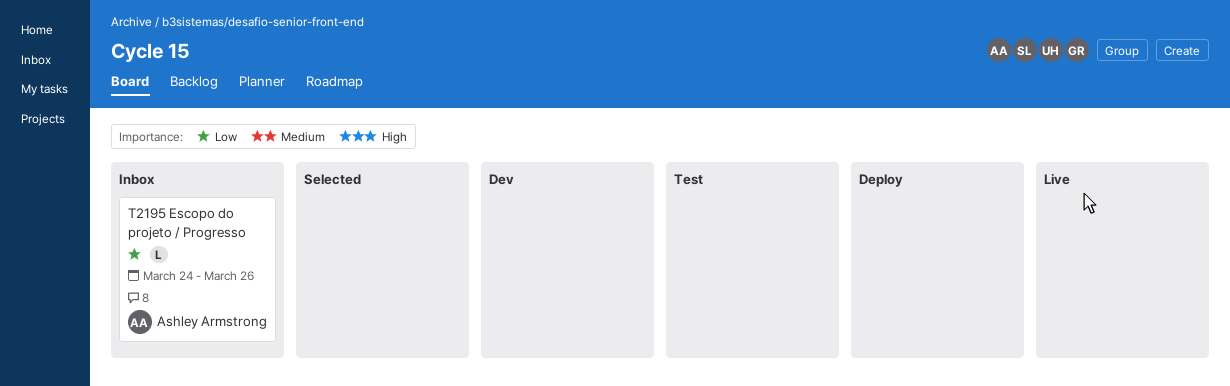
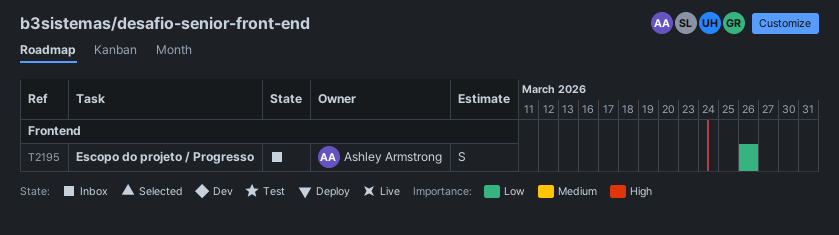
T2195, estimate: L -> S
T2195, start: Mar 24 -> Mar 26

